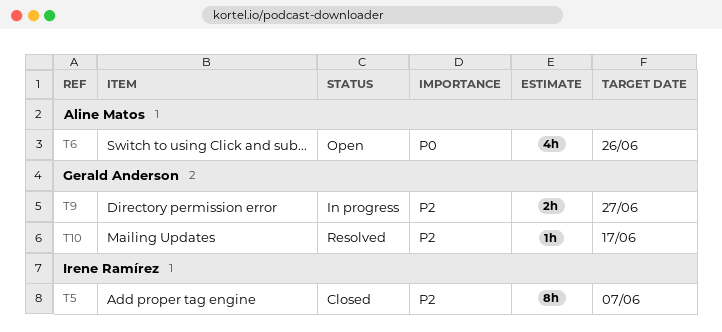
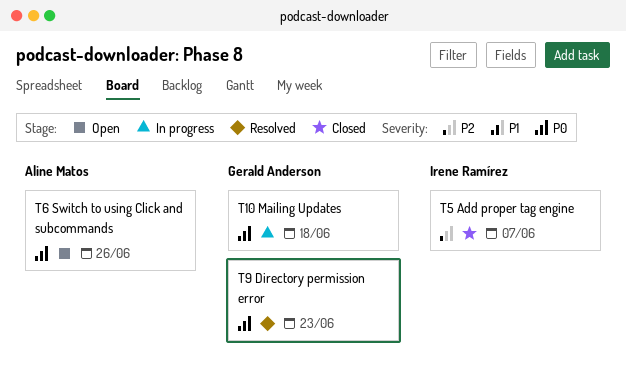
T9, status: In progress -> Resolved
T9, priority: P2 -> P0
T9, due: Jun 27 -> Jun 23
T10, status: Resolved -> In progress
T10, priority: P2 -> P0
T10, due: Jun 17 -> Jun 18

